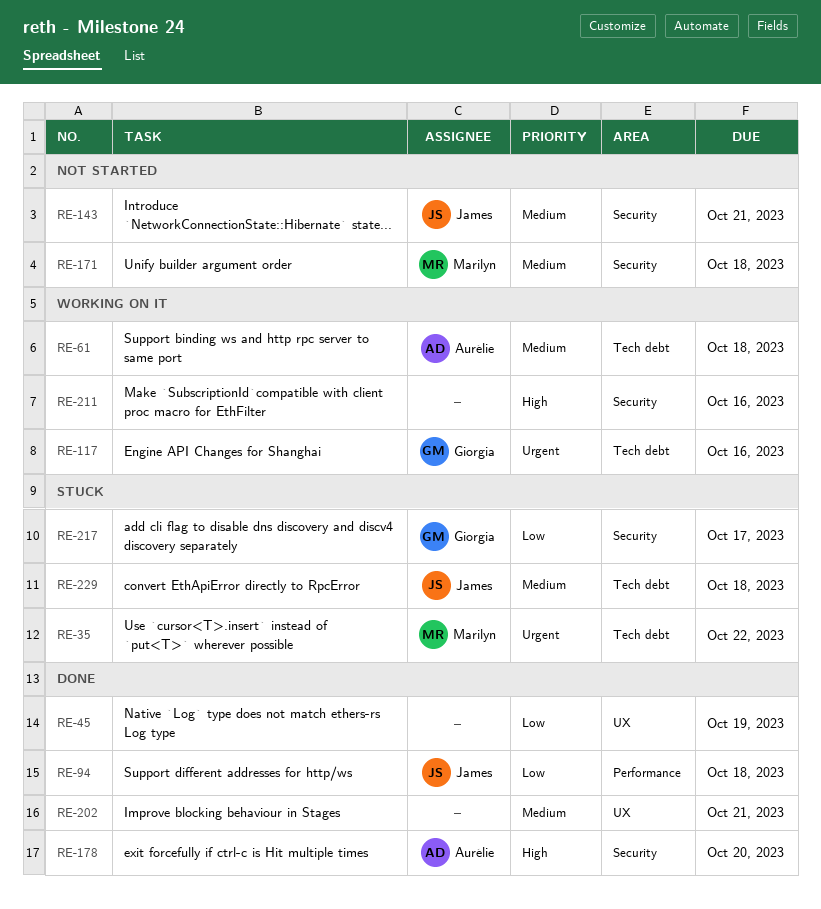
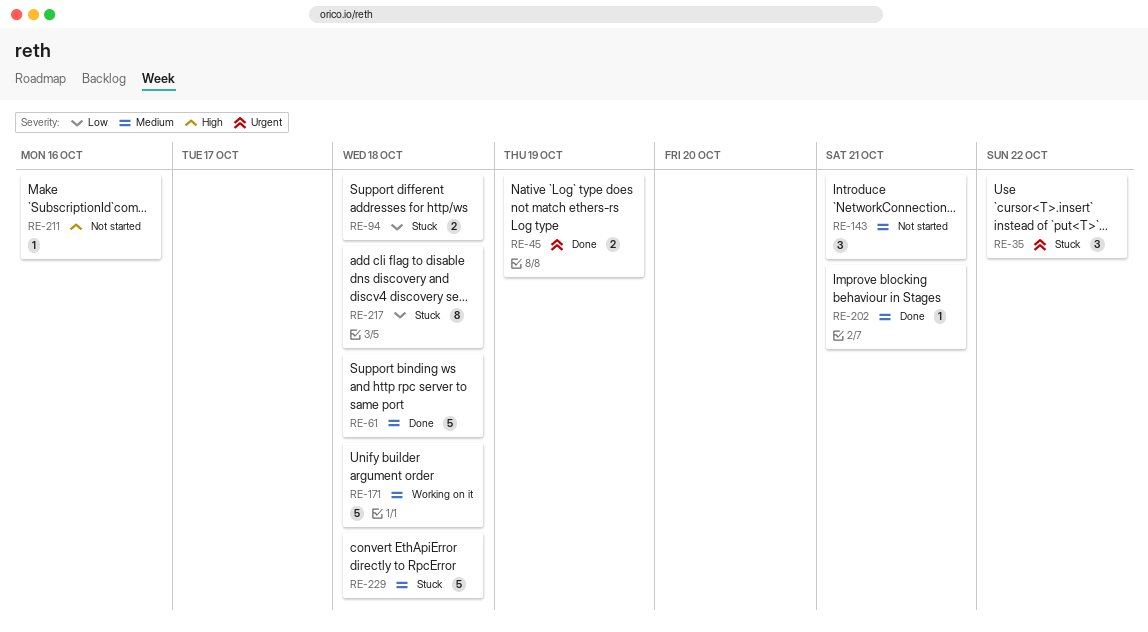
RE-45, priority: Low -> Urgent
RE-61, status: Working on it -> Done
RE-94, status: Done -> Stuck
RE-117: present -> none
RE-171, status: Not started -> Working on it
RE-178: present -> none
RE-211, status: Working on it -> Not started
RE-217, due: Oct 17 -> Oct 18

